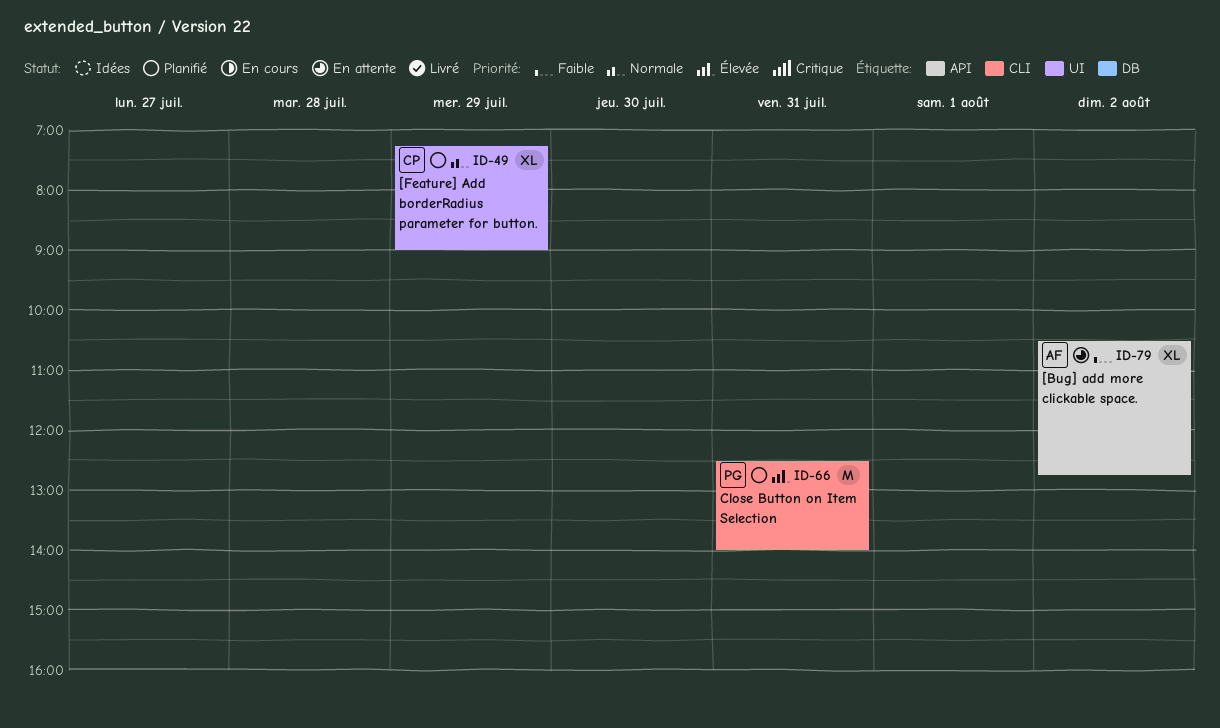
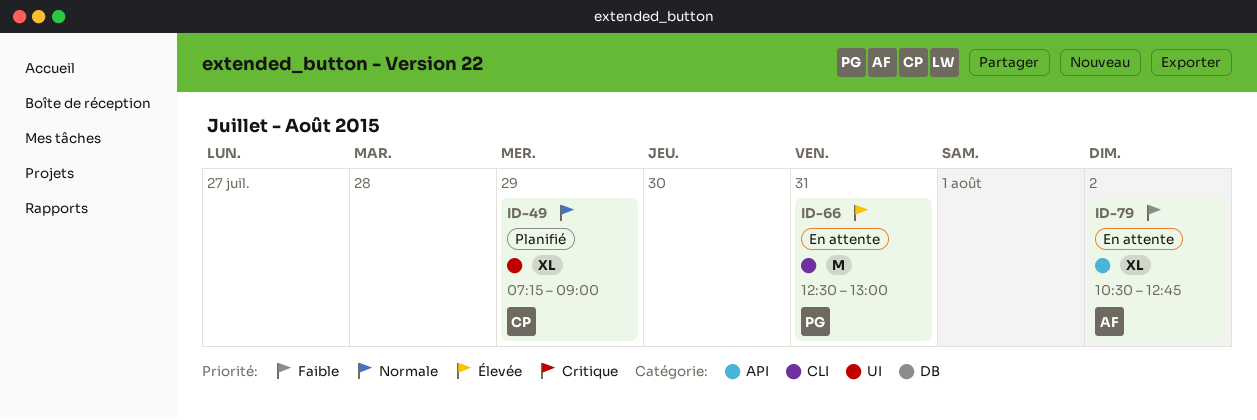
ID-66, status: Planifié -> En attente
ID-66, ends: 14:00 -> 13:00

